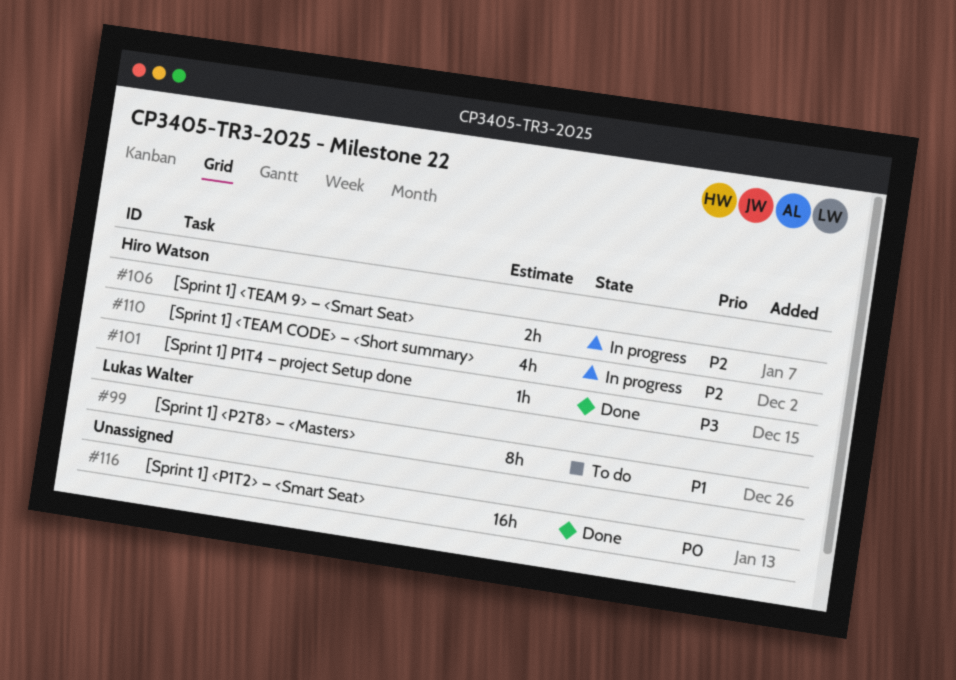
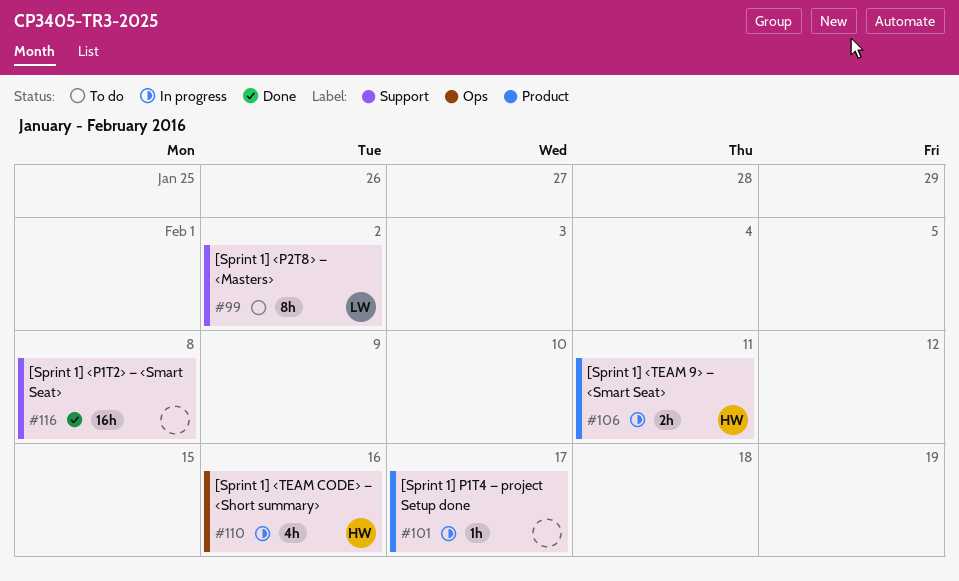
#101, status: Done -> In progress
#101, owner: Hiro Watson -> none

